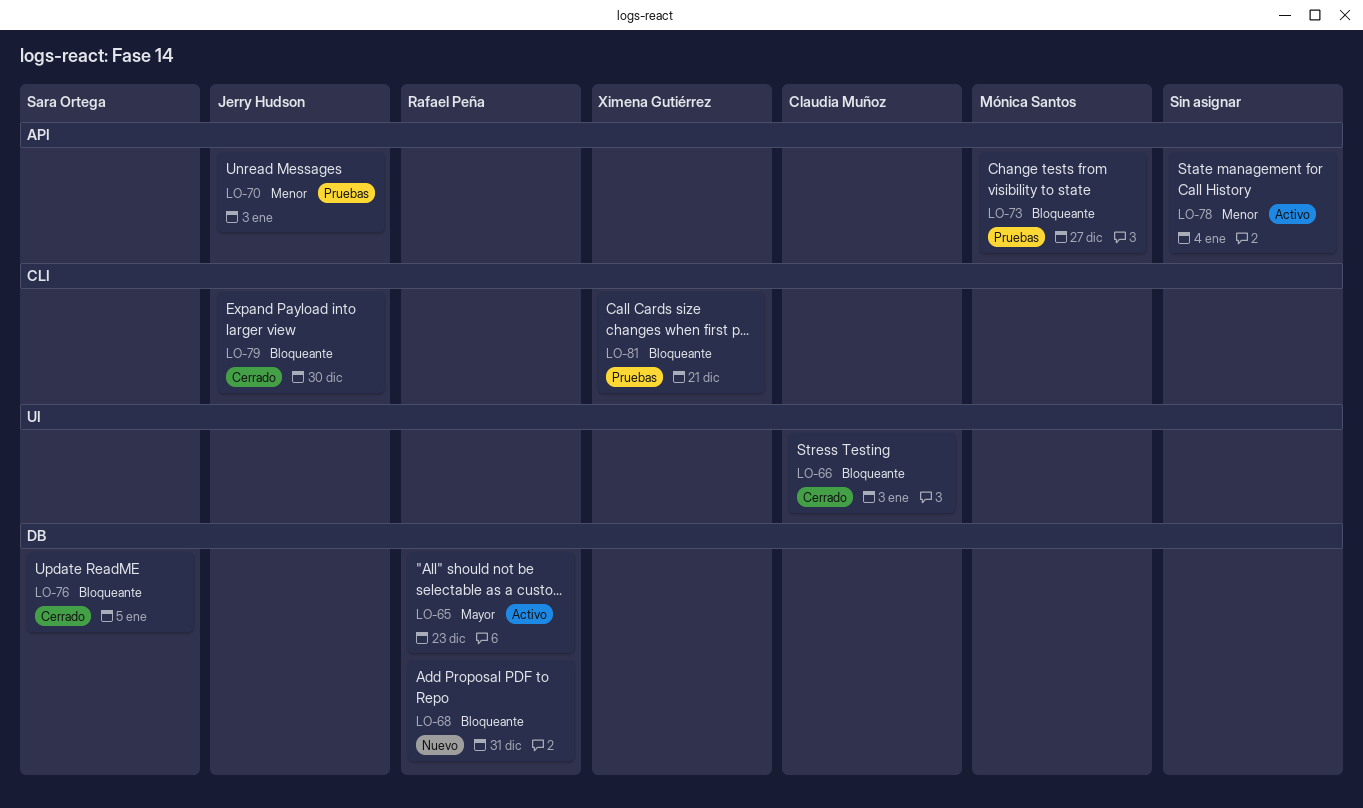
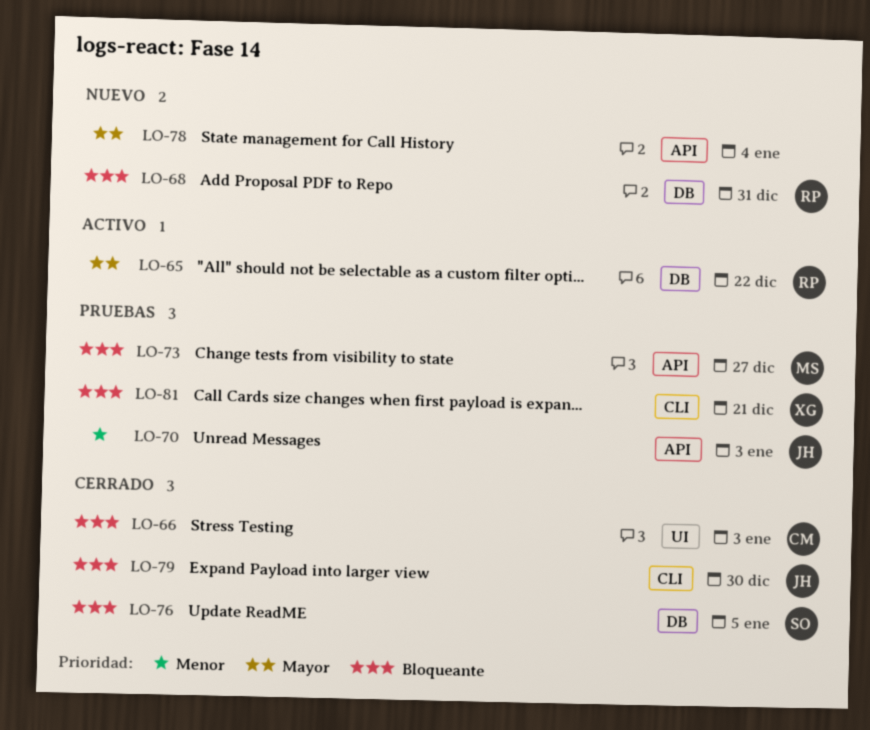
LO-65, due: Dec 23 -> Dec 22
LO-78, status: Activo -> Nuevo
LO-78, priority: Menor -> Mayor

